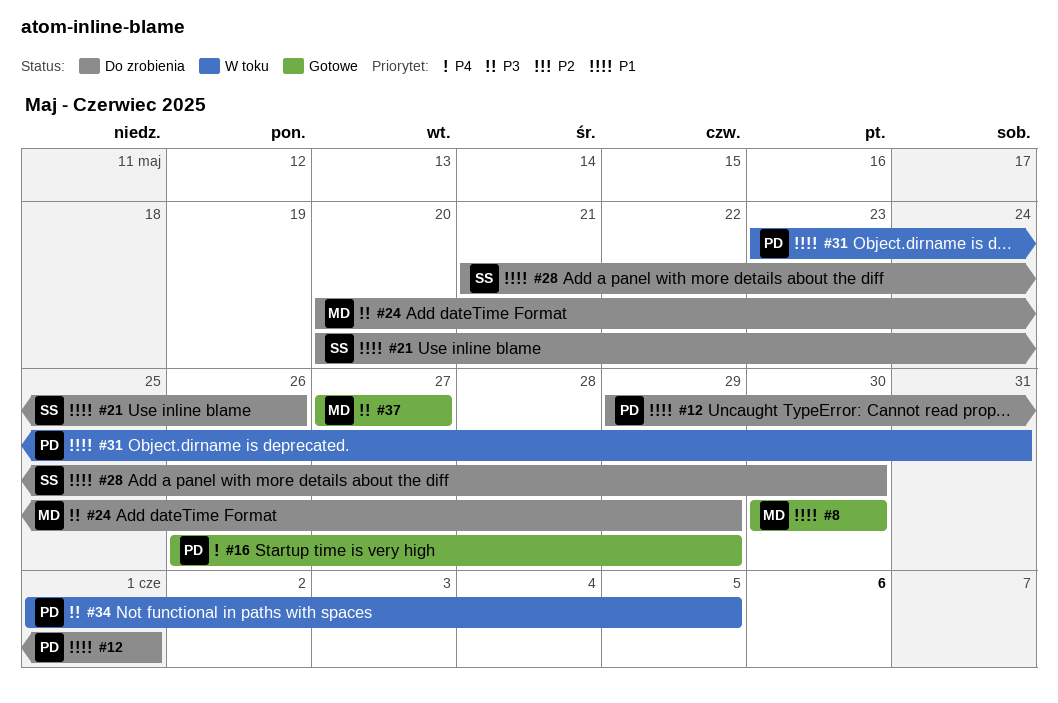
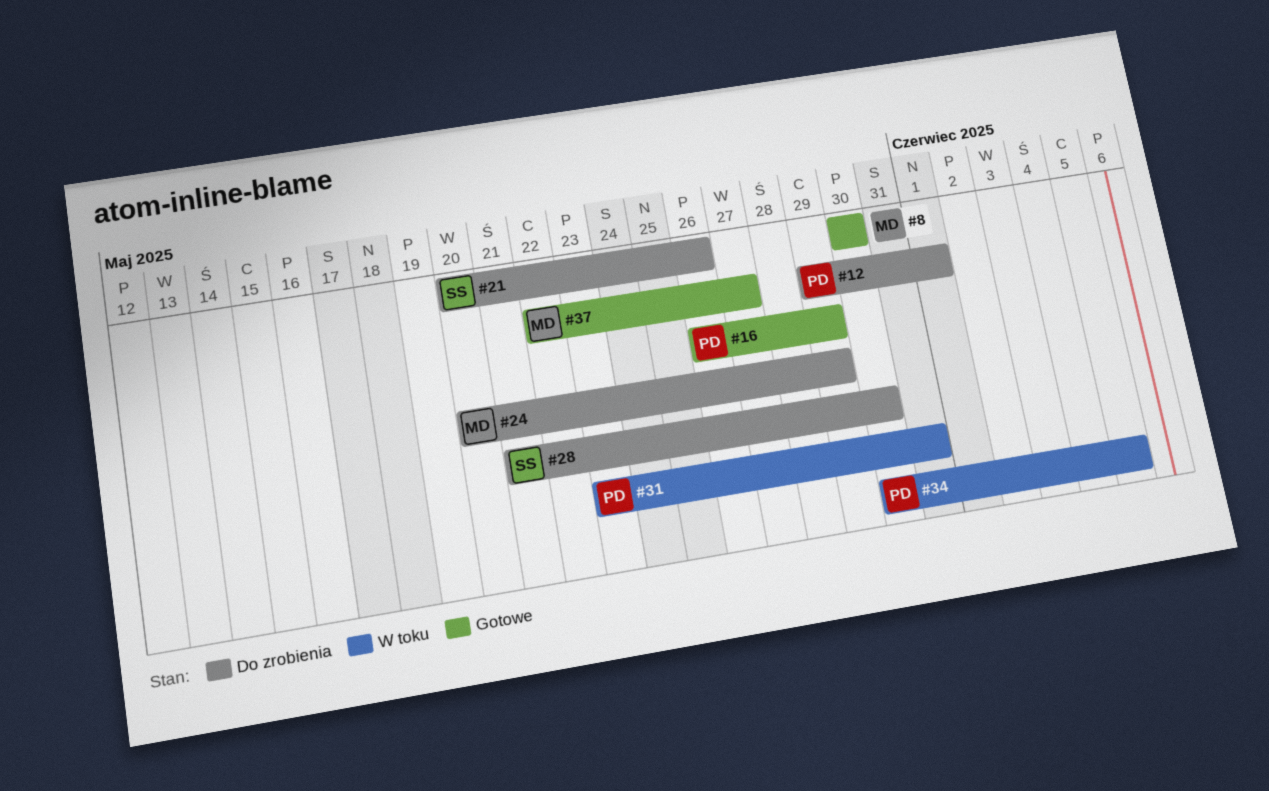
#34, start: Jun 1 -> May 30
#37, start: May 27 -> May 22

